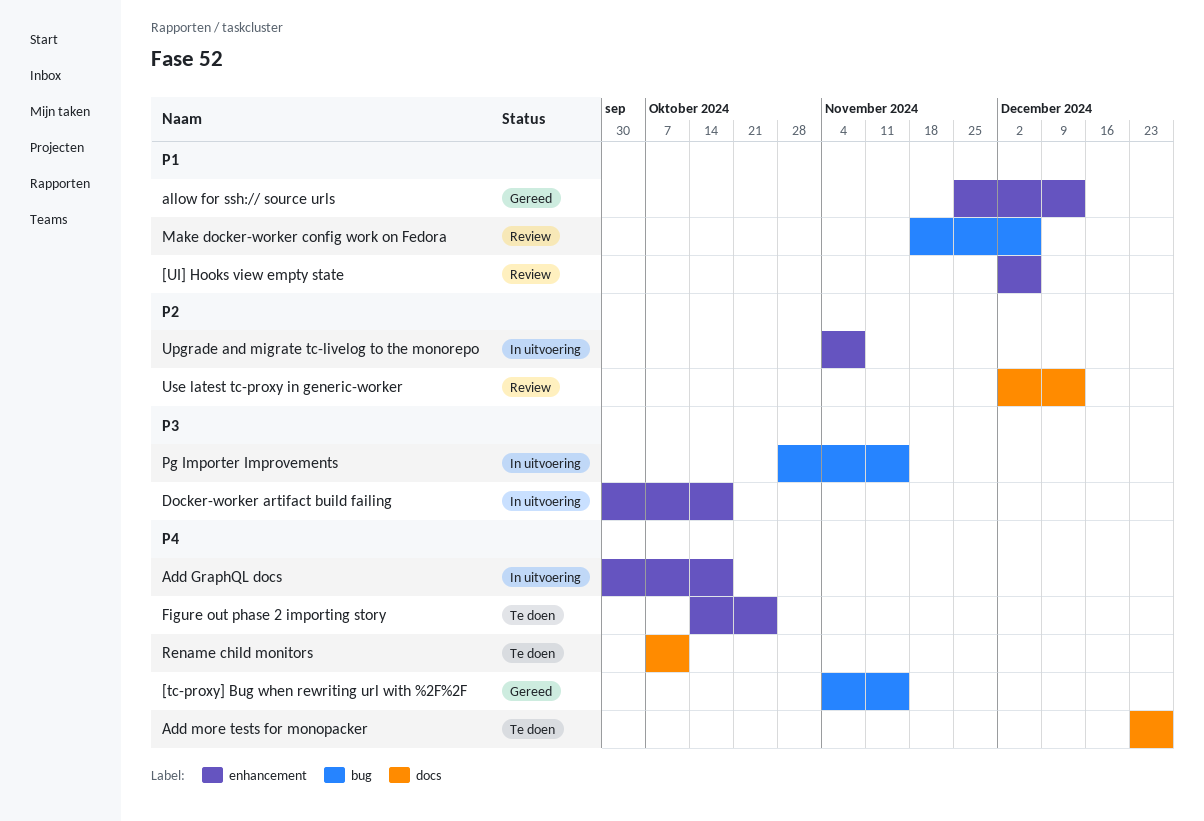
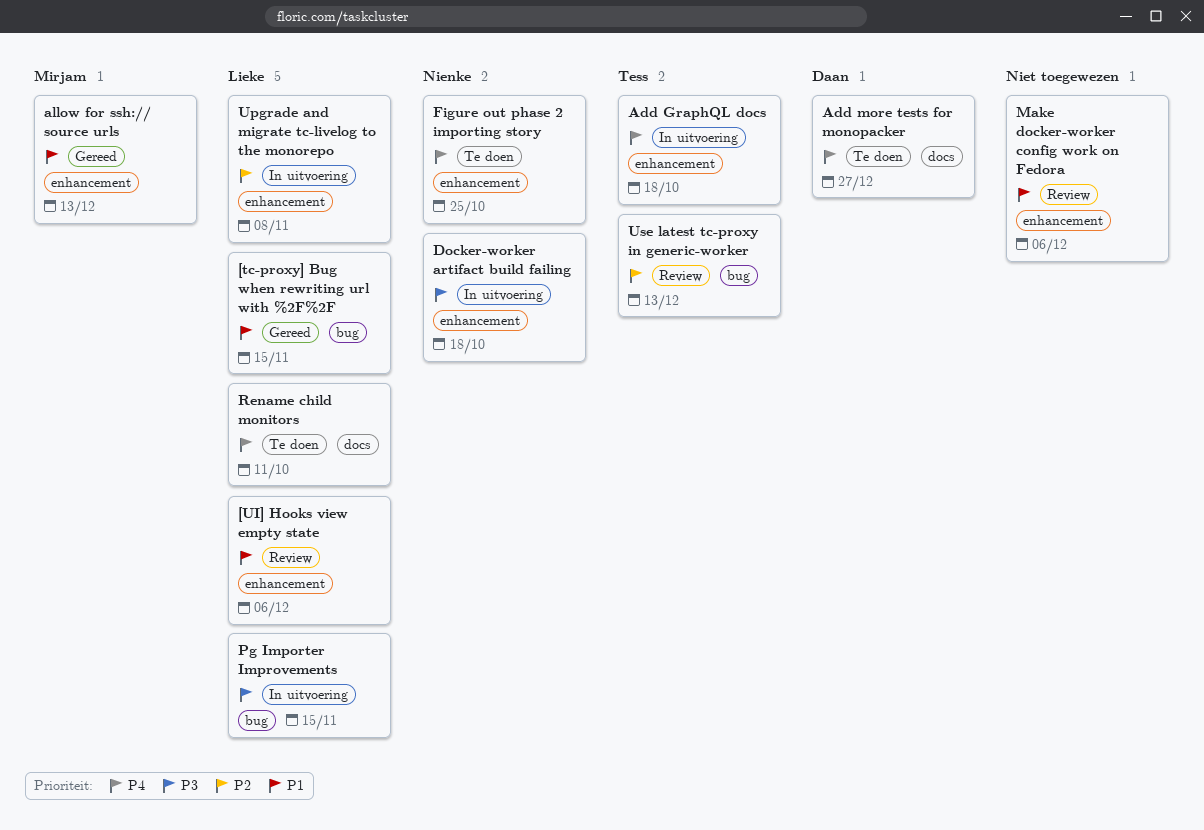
[tc-proxy] Bug when rewriting url with %2F%2F, priority: P4 -> P1
Make docker-worker config work on Fedora, label: bug -> enhancement
Use latest tc-proxy in generic-worker, label: docs -> bug

